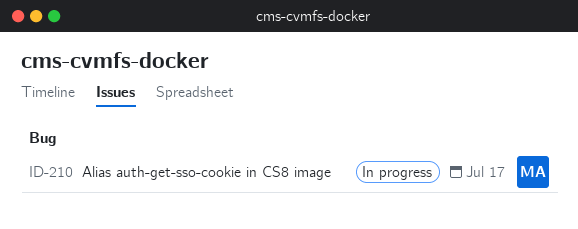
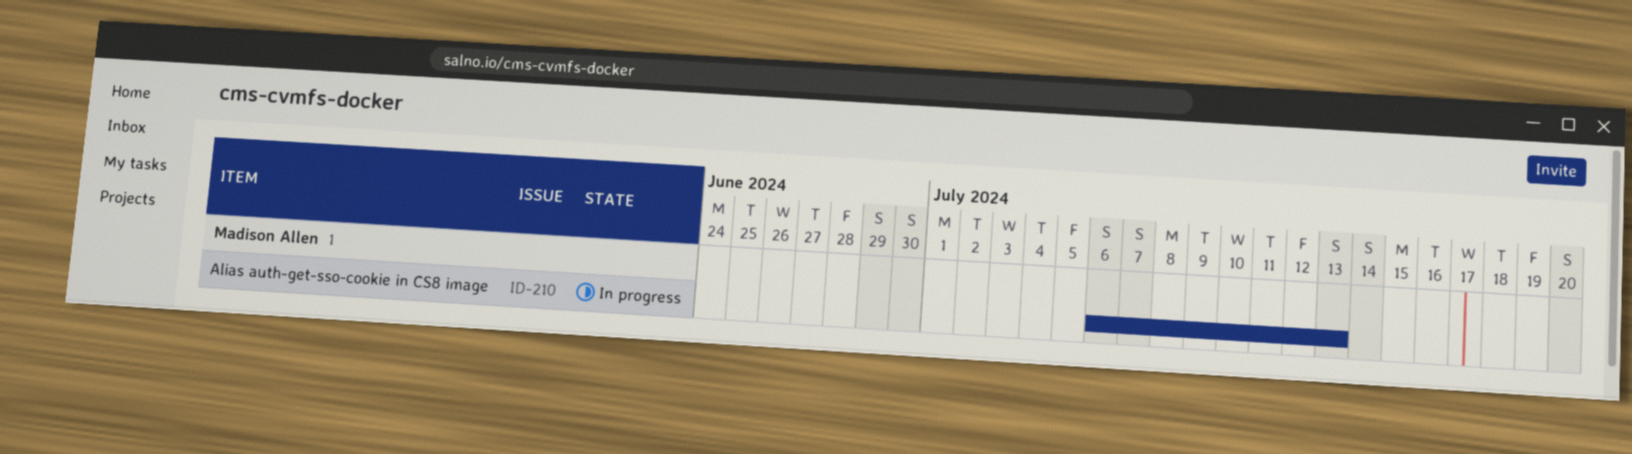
ID-210, due: Jul 17 -> Jul 13

